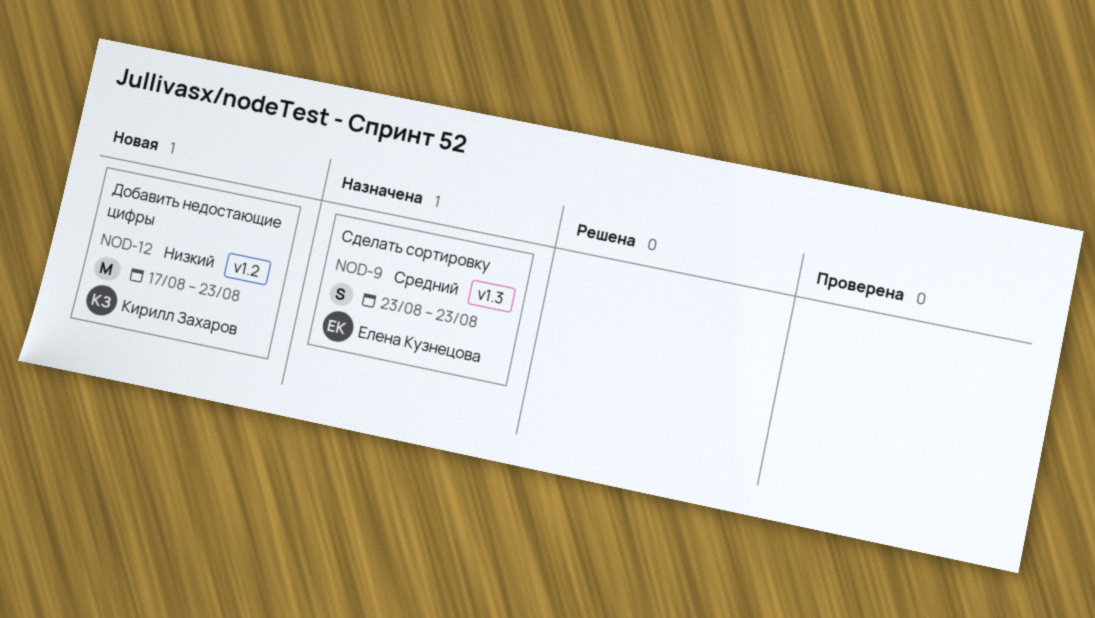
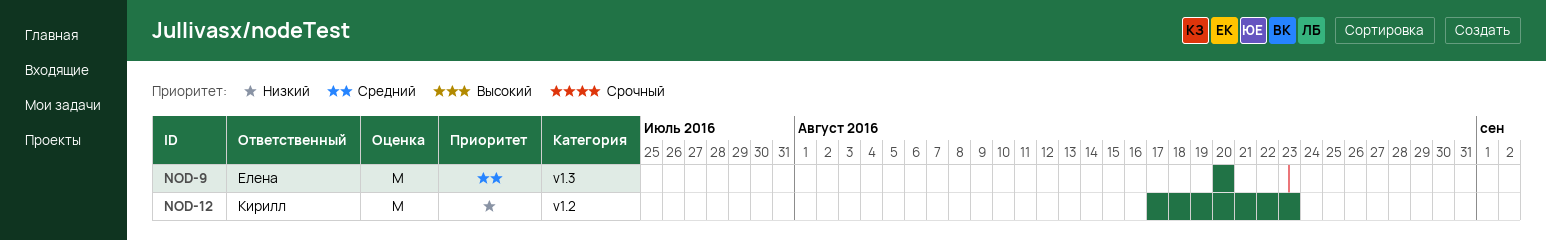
NOD-9, estimate: S -> M
NOD-9, start: Aug 23 -> Aug 20
NOD-9, due: Aug 23 -> Aug 20

